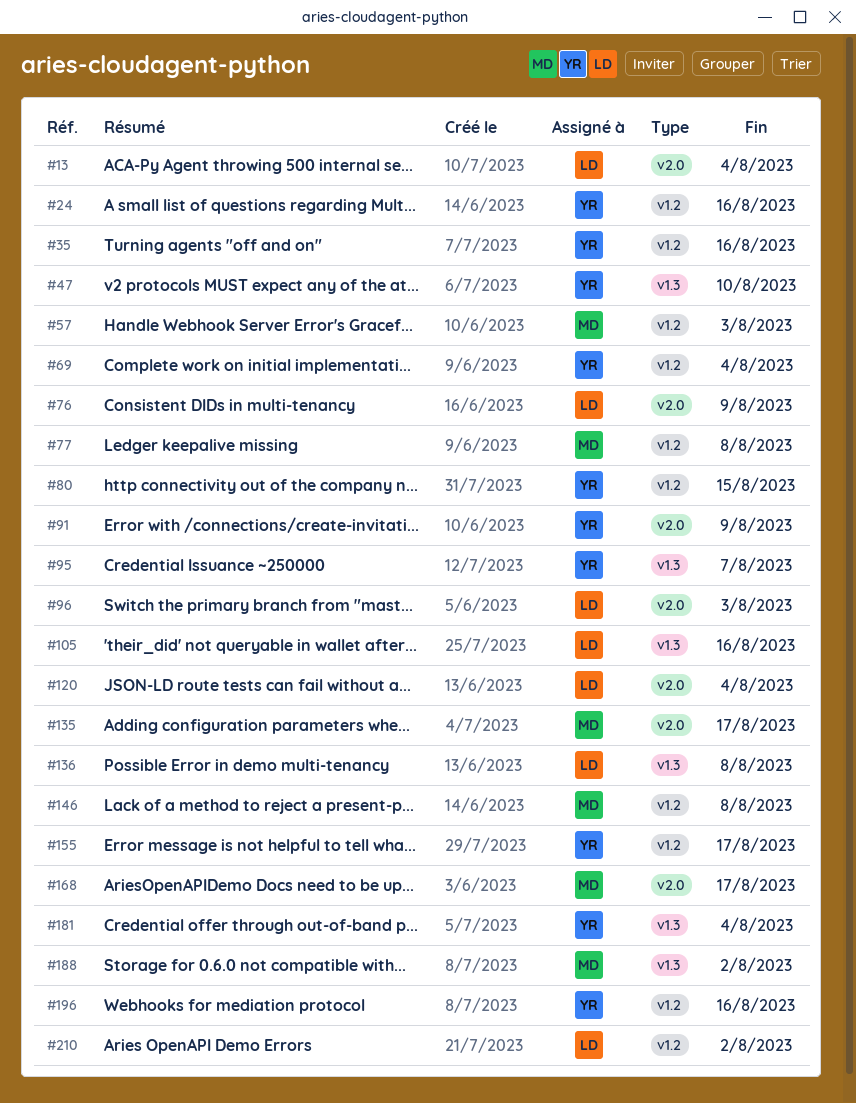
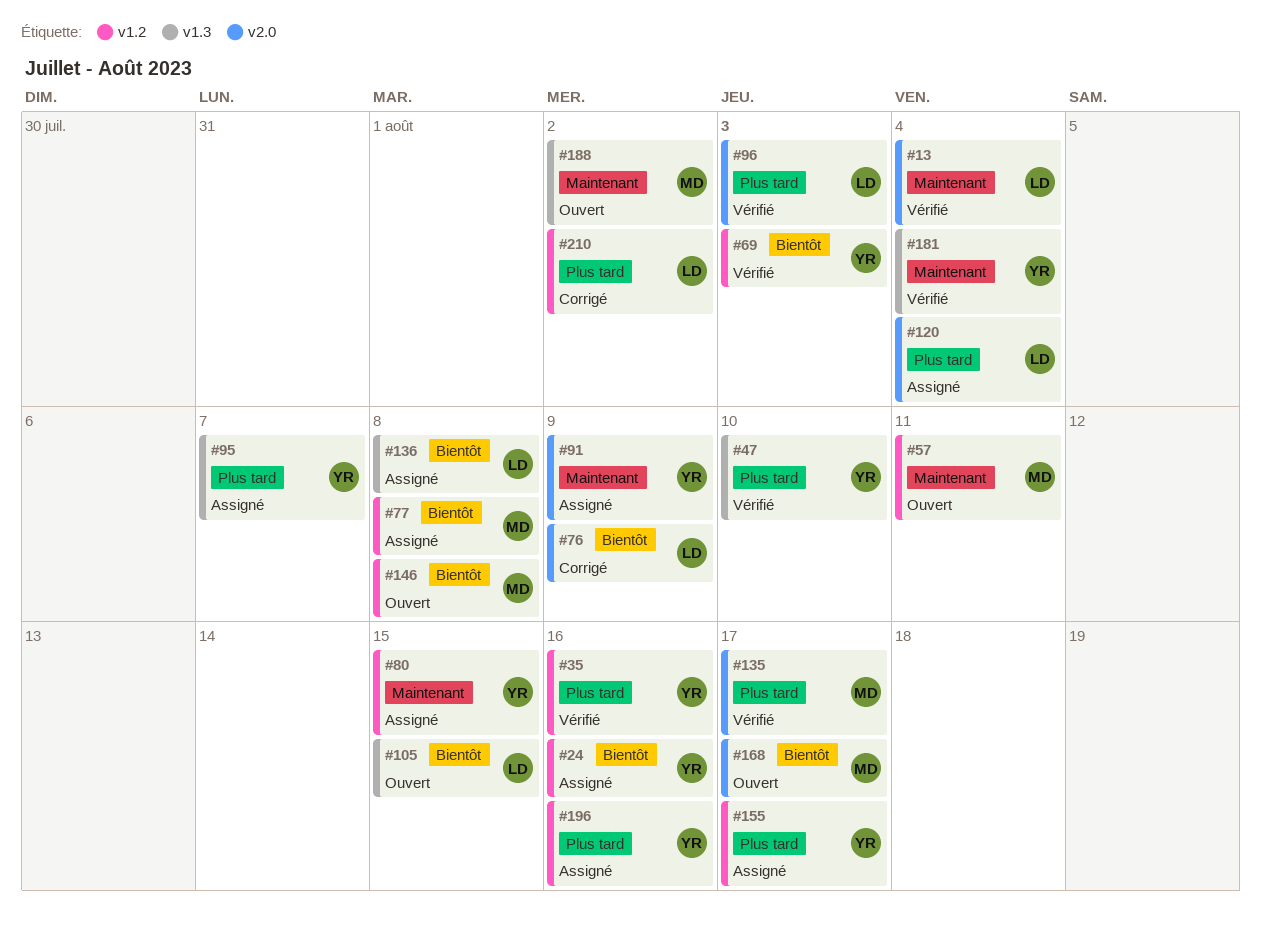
#57, due: Aug 3 -> Aug 11
#69, due: Aug 4 -> Aug 3
#105, due: Aug 16 -> Aug 15

